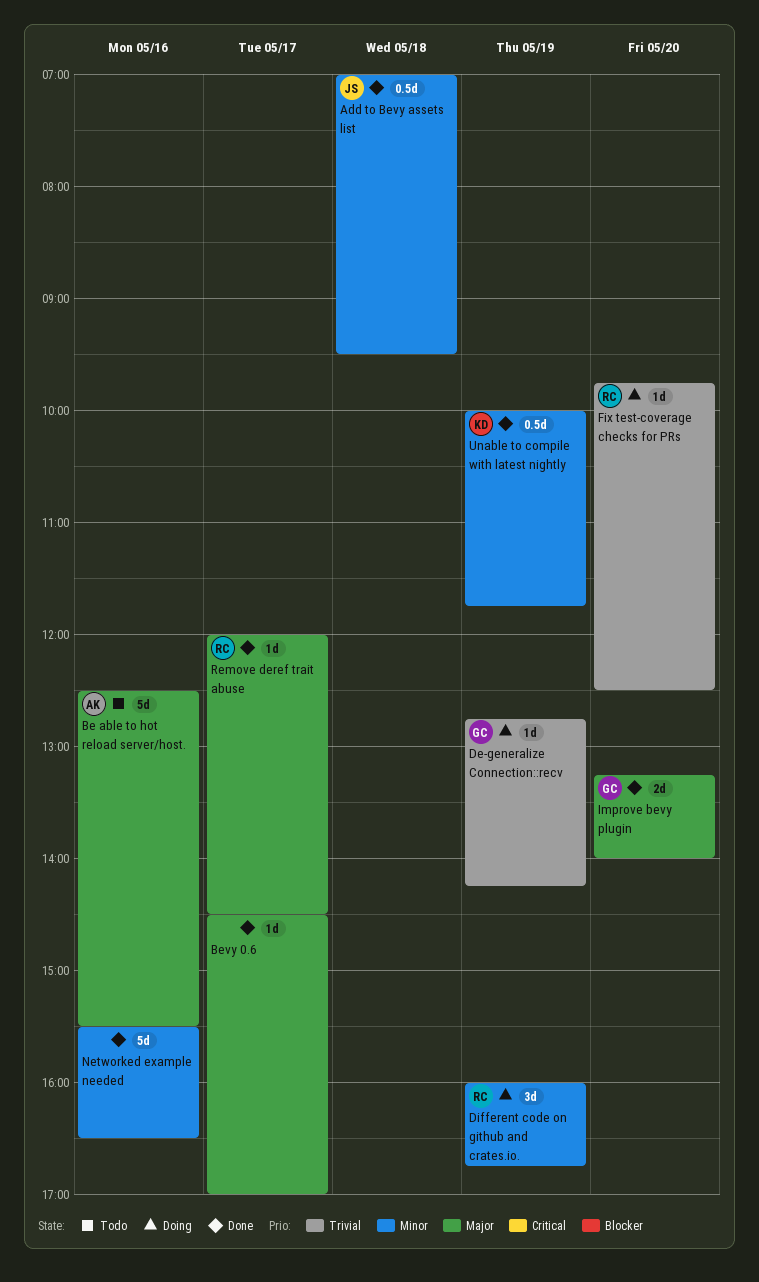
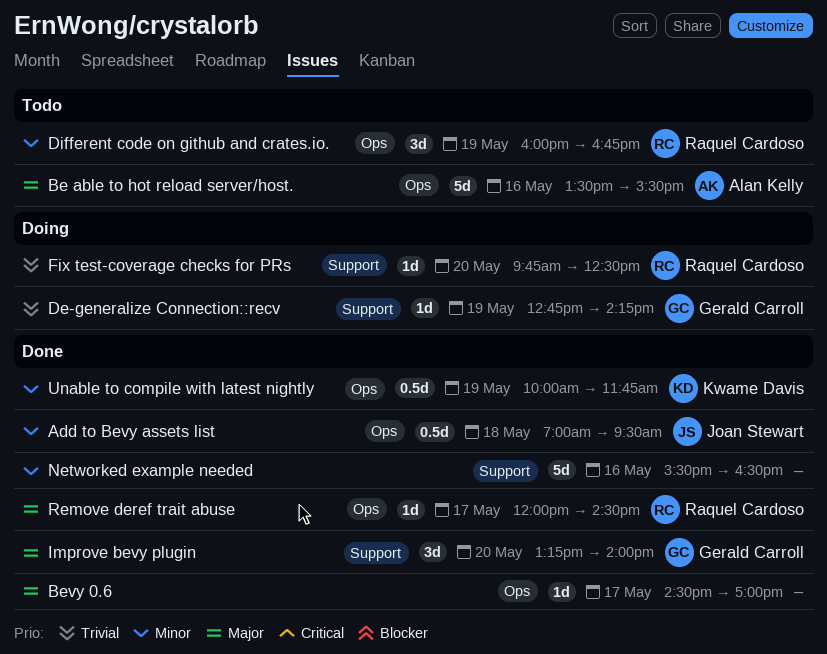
Be able to hot reload server/host., begins: 12:30 -> 13:30
Different code on github and crates.io., status: Doing -> Todo
Improve bevy plugin, estimate: 2d -> 3d

